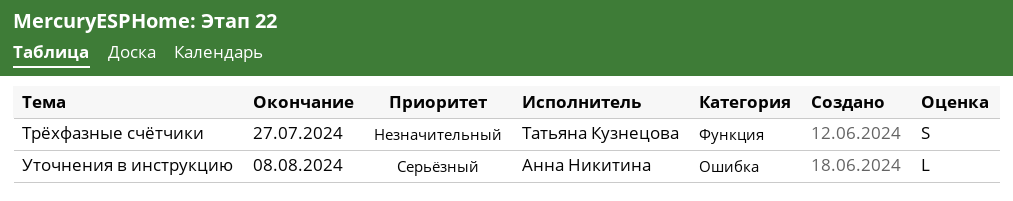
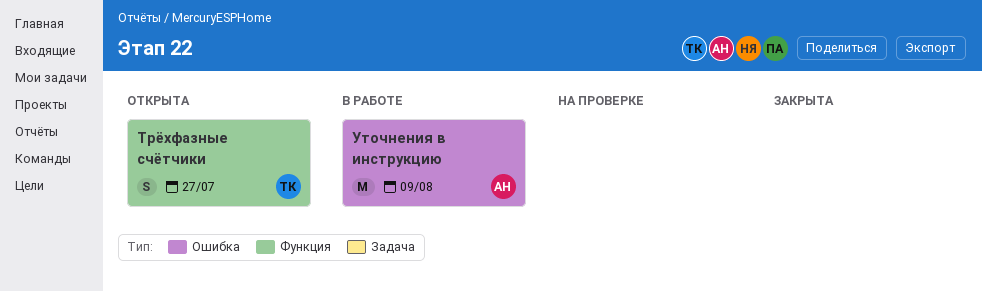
Уточнения в инструкцию, estimate: L -> M
Уточнения в инструкцию, due: Aug 8 -> Aug 9

